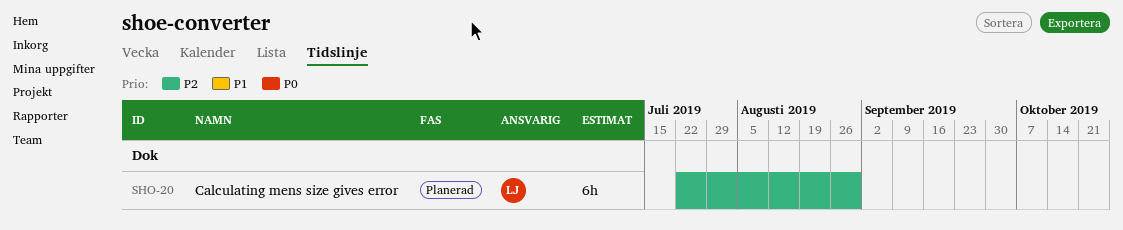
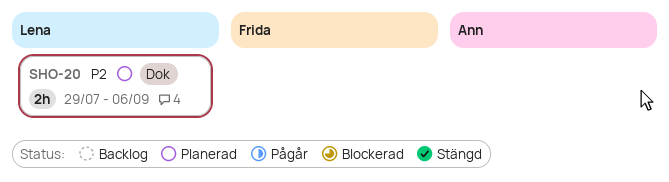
SHO-20, estimate: 6h -> 2h
SHO-20, start: Jul 22 -> Jul 29
SHO-20, due: Aug 30 -> Sep 6

